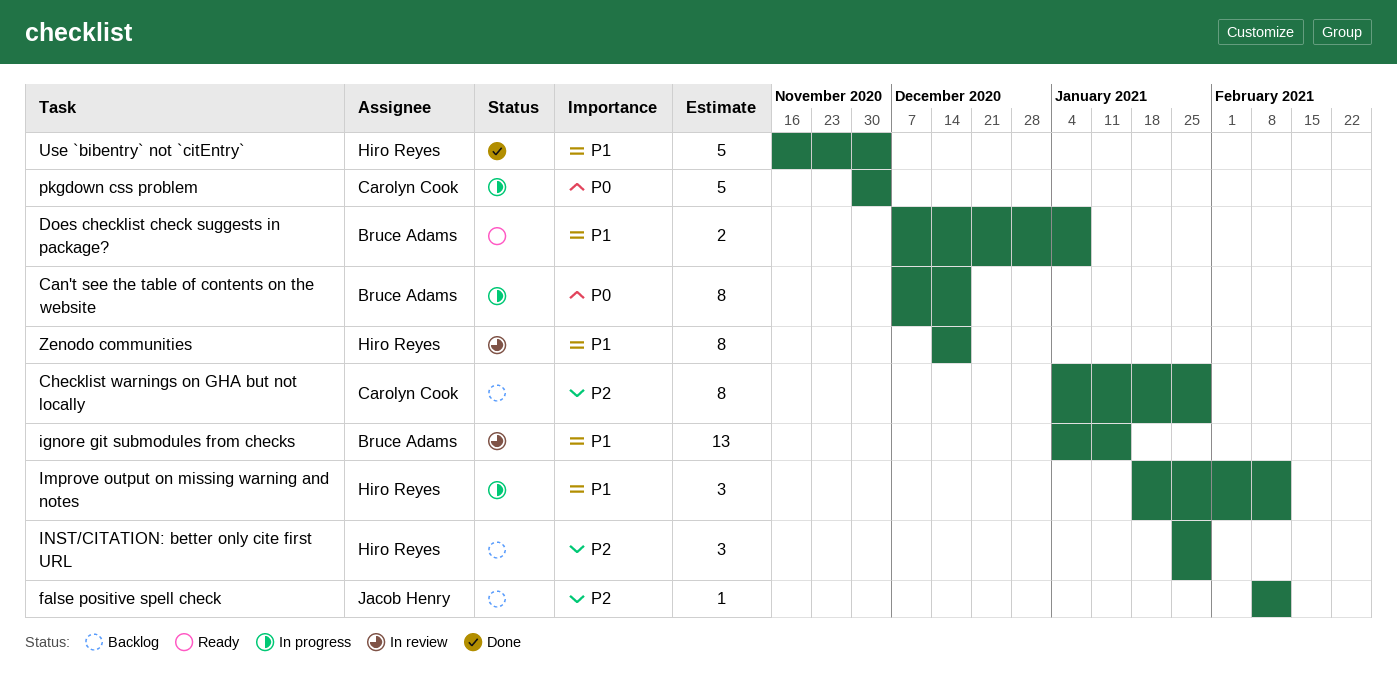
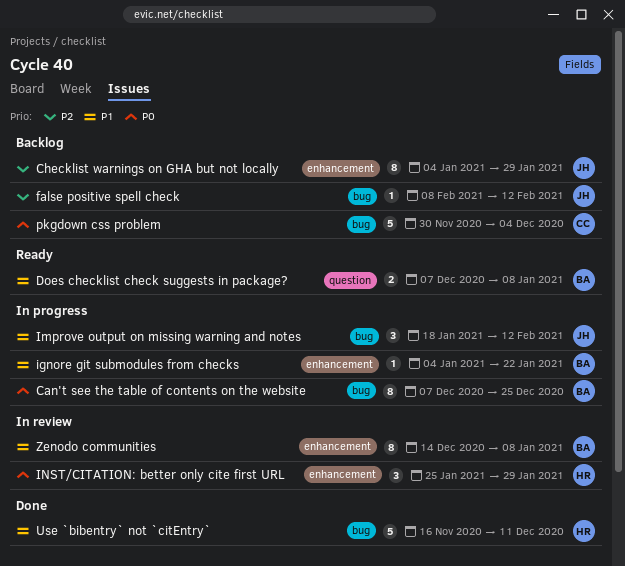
Can't see the table of contents on the website, due: Dec 18 -> Dec 25
Checklist warnings on GHA but not locally, owner: Carolyn Cook -> Jacob Henry
ignore git submodules from checks, status: In review -> In progress
ignore git submodules from checks, estimate: 13 -> 1
ignore git submodules from checks, due: Jan 15 -> Jan 22
Improve output on missing warning and notes, owner: Hiro Reyes -> Jacob Henry
INST/CITATION: better only cite first URL, status: Backlog -> In review
INST/CITATION: better only cite first URL, priority: P2 -> P0
pkgdown css problem, status: In progress -> Backlog
Use `bibentry` not `citEntry`, due: Dec 4 -> Dec 11
Zenodo communities, owner: Hiro Reyes -> Bruce Adams
Zenodo communities, due: Dec 18 -> Jan 8

